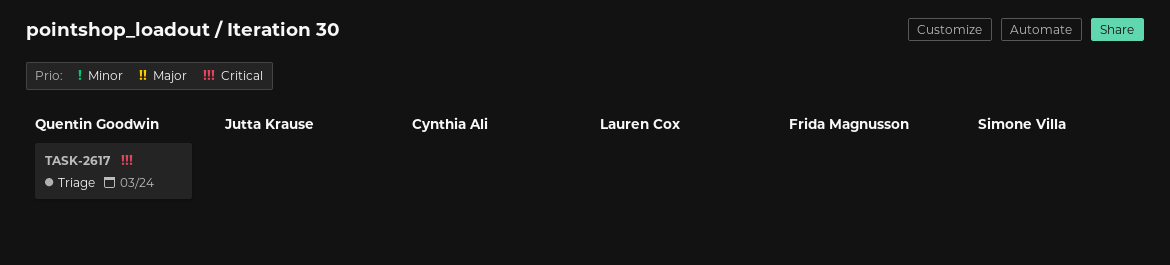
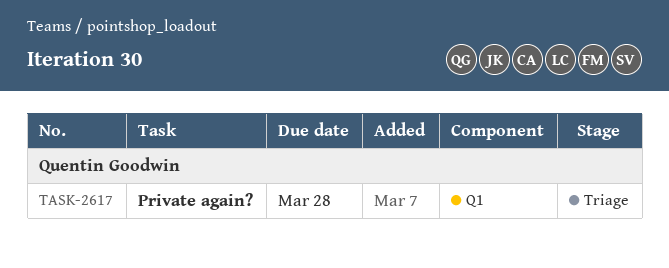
TASK-2617, due: Mar 24 -> Mar 28

